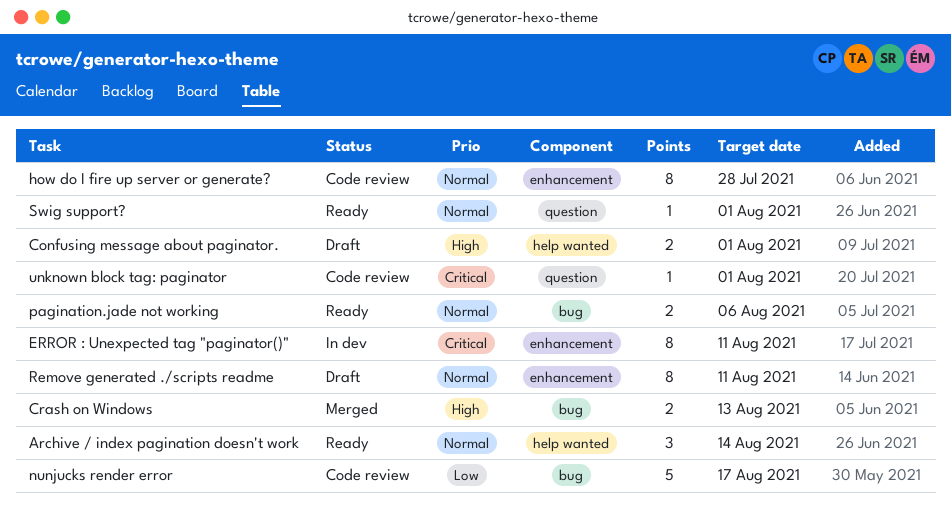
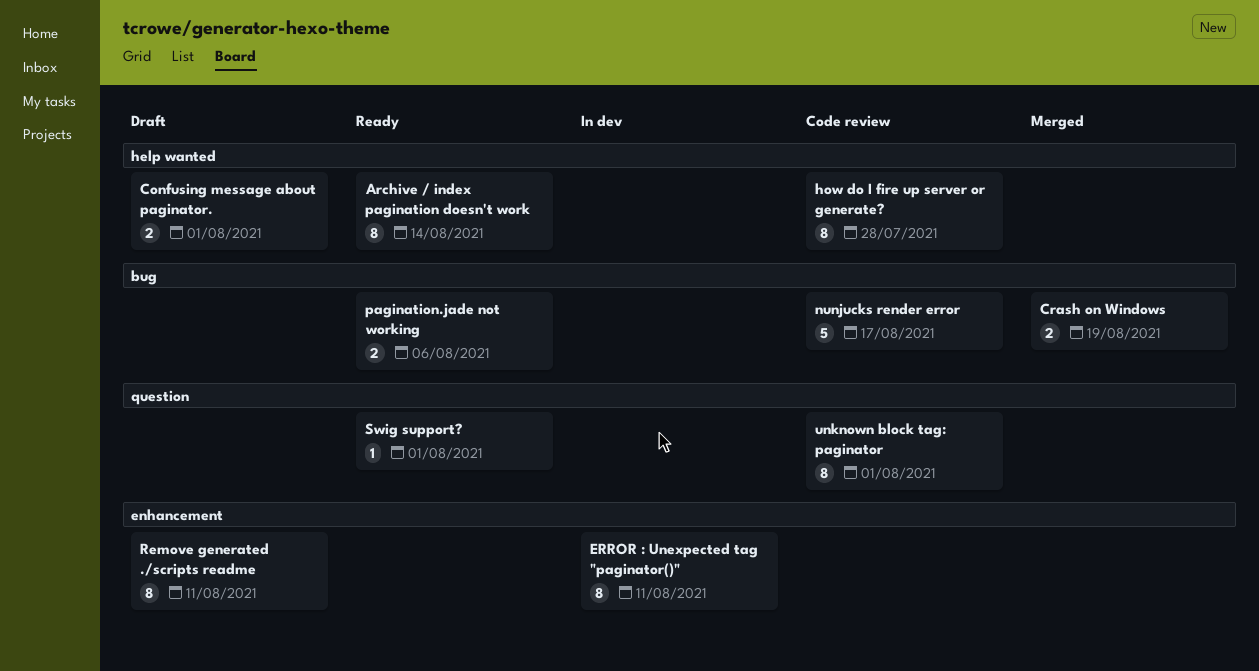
Archive / index pagination doesn't work, estimate: 3 -> 8
Crash on Windows, due: Aug 13 -> Aug 19
how do I fire up server or generate?, label: enhancement -> help wanted
unknown block tag: paginator, estimate: 1 -> 8

